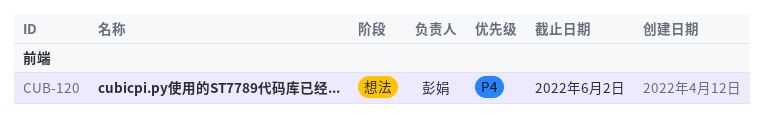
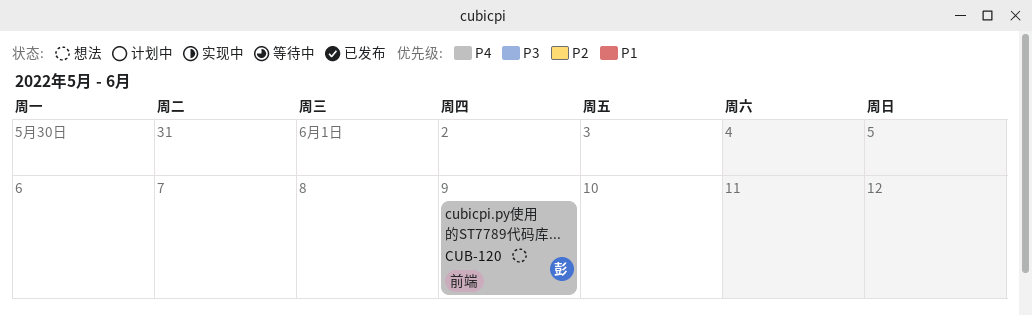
CUB-120, due: Jun 2 -> Jun 9

